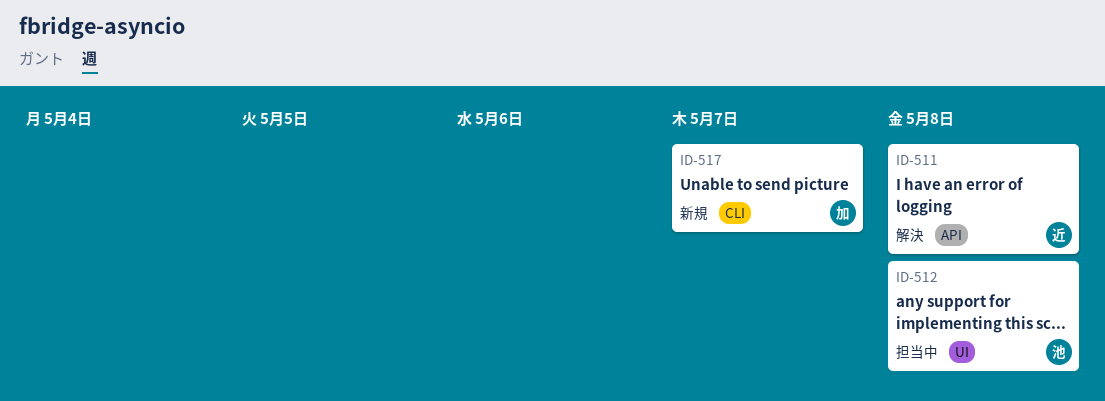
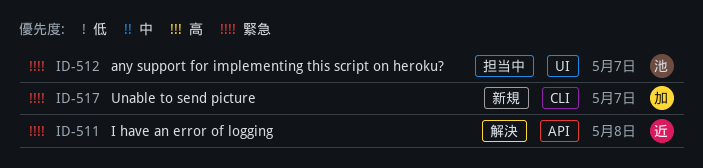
ID-512, due: May 8 -> May 7

